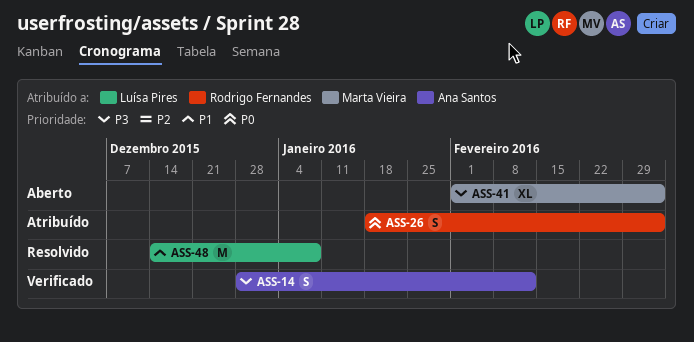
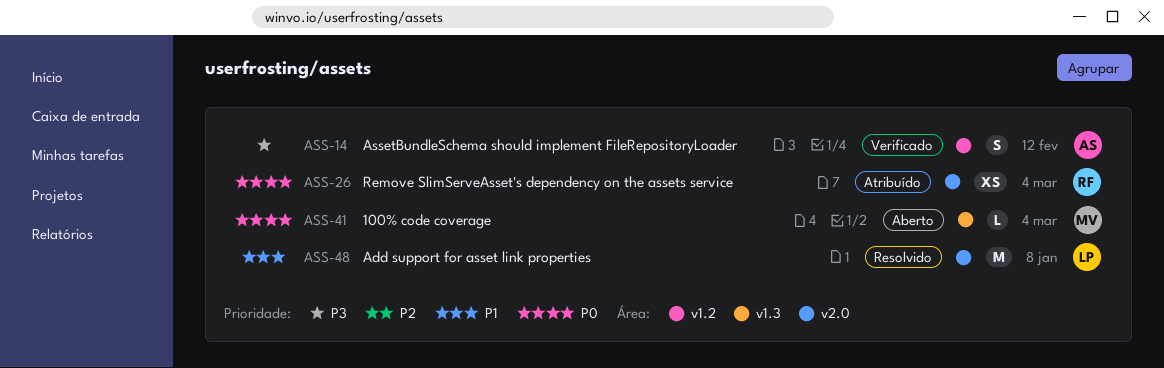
ASS-26, estimate: S -> XS
ASS-41, priority: P3 -> P0
ASS-41, estimate: XL -> L

